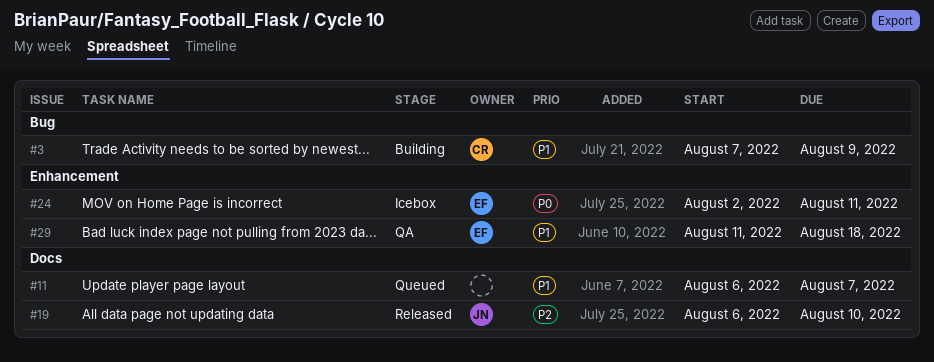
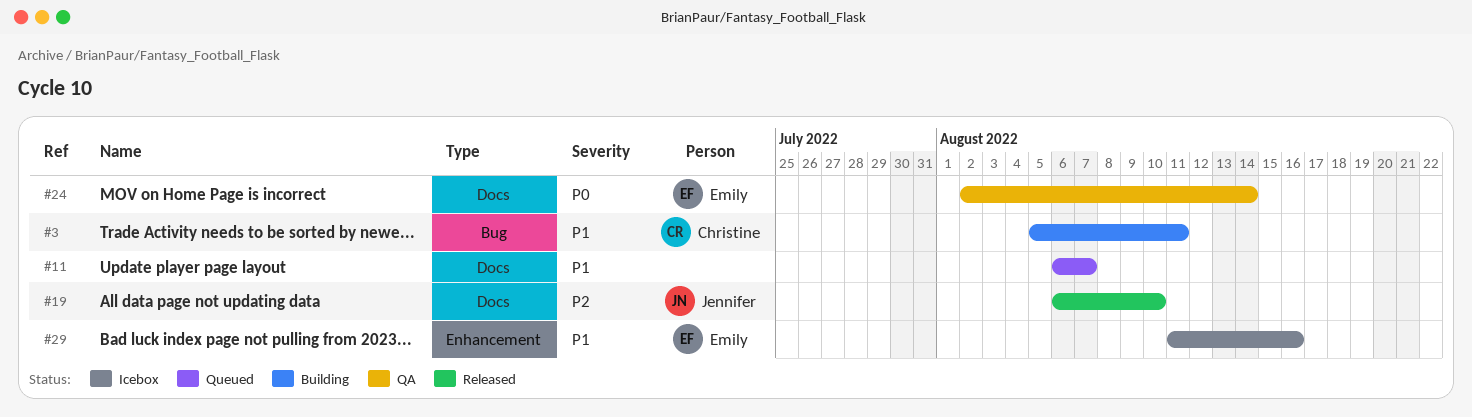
#3, start: Aug 7 -> Aug 5
#3, due: Aug 9 -> Aug 11
#24, status: Icebox -> QA
#24, label: Enhancement -> Docs
#24, due: Aug 11 -> Aug 14
#29, status: QA -> Icebox
#29, due: Aug 18 -> Aug 16

